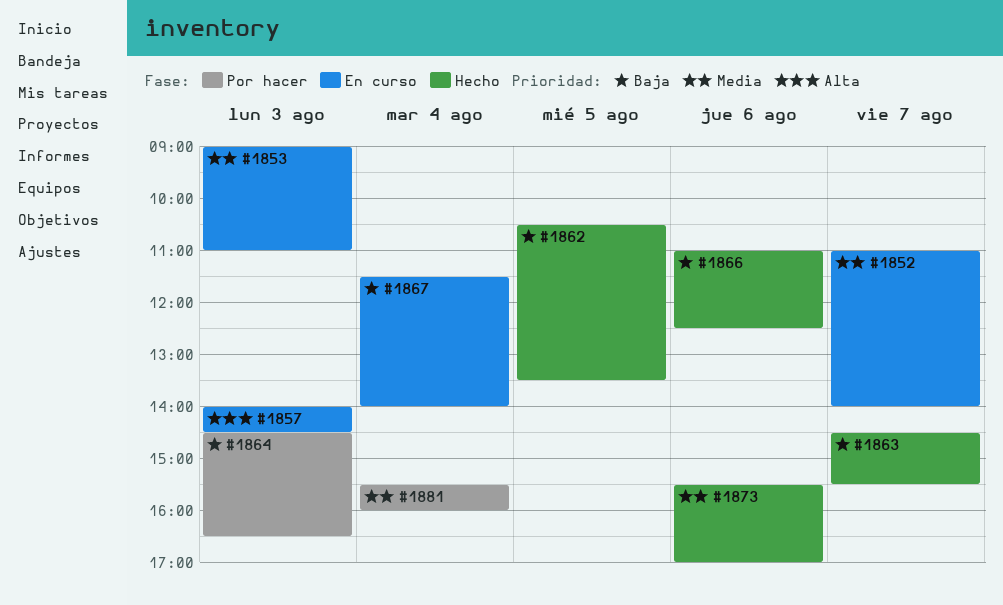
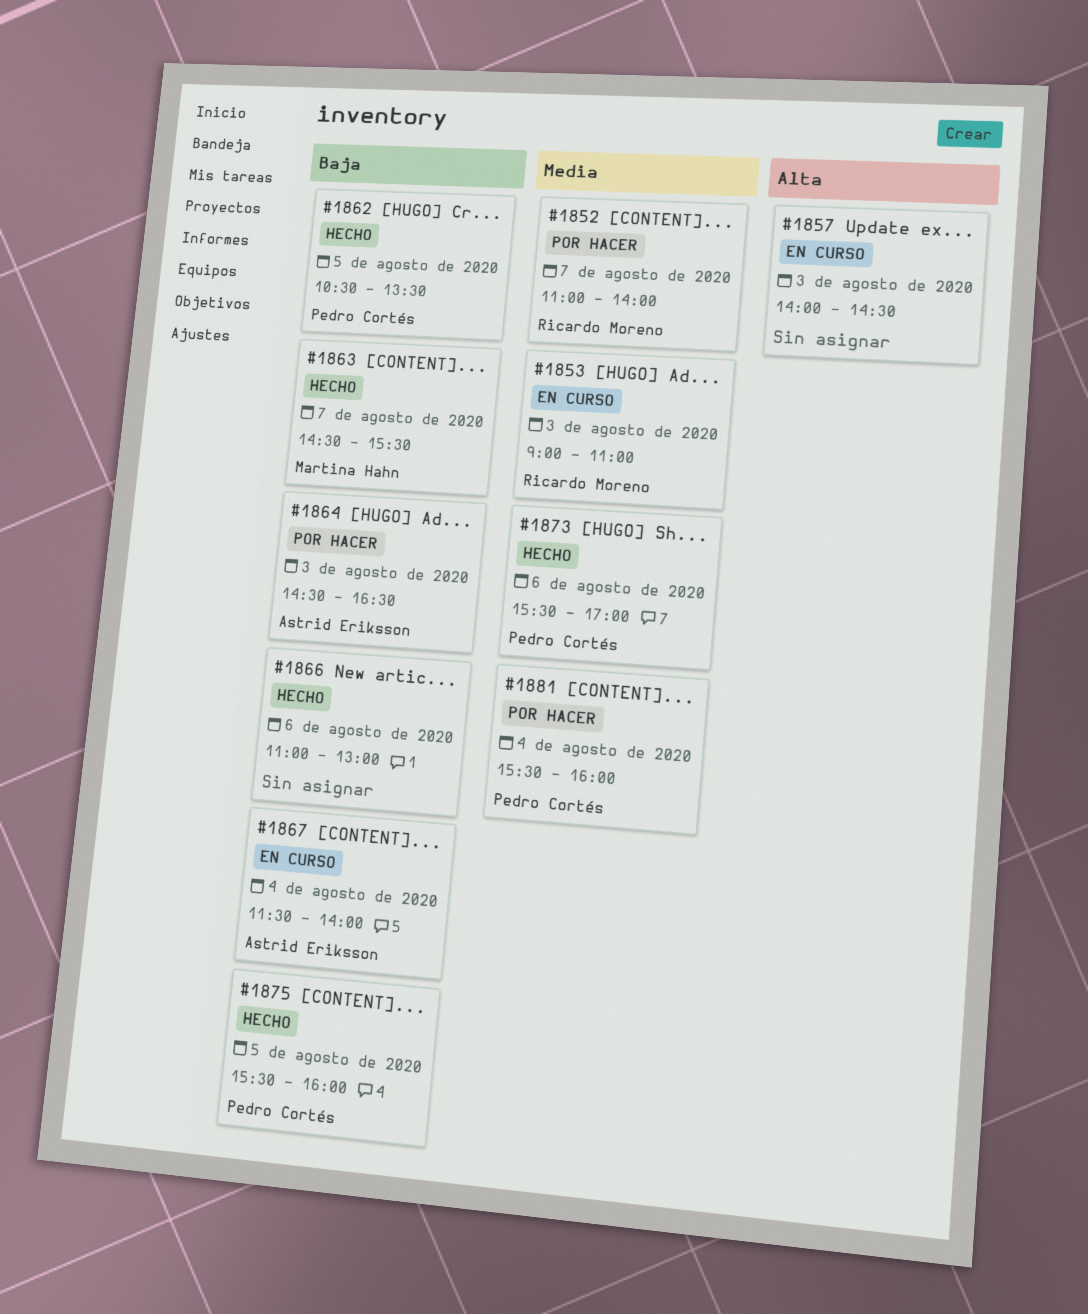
#1852, status: En curso -> Por hacer
#1866, ends: 12:30 -> 13:00
#1875: none -> present

